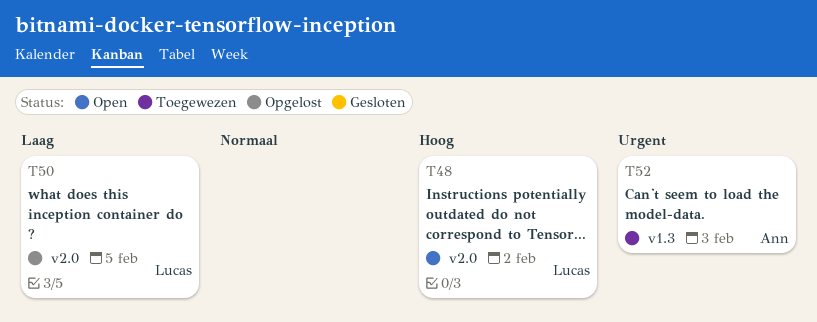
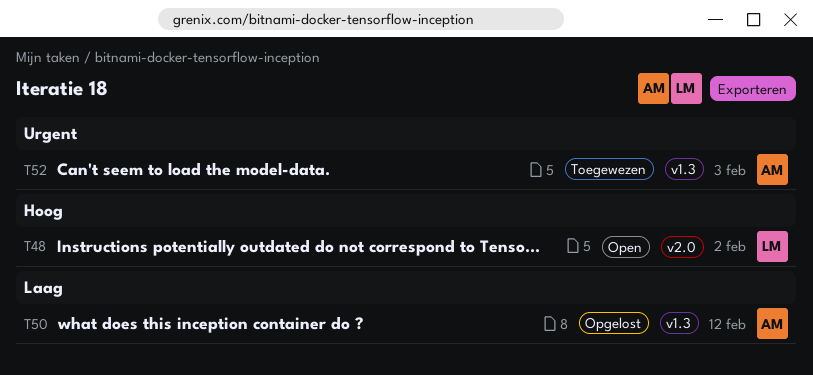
T50, owner: Lucas -> Ann
T50, label: v2.0 -> v1.3
T50, due: Feb 5 -> Feb 12

